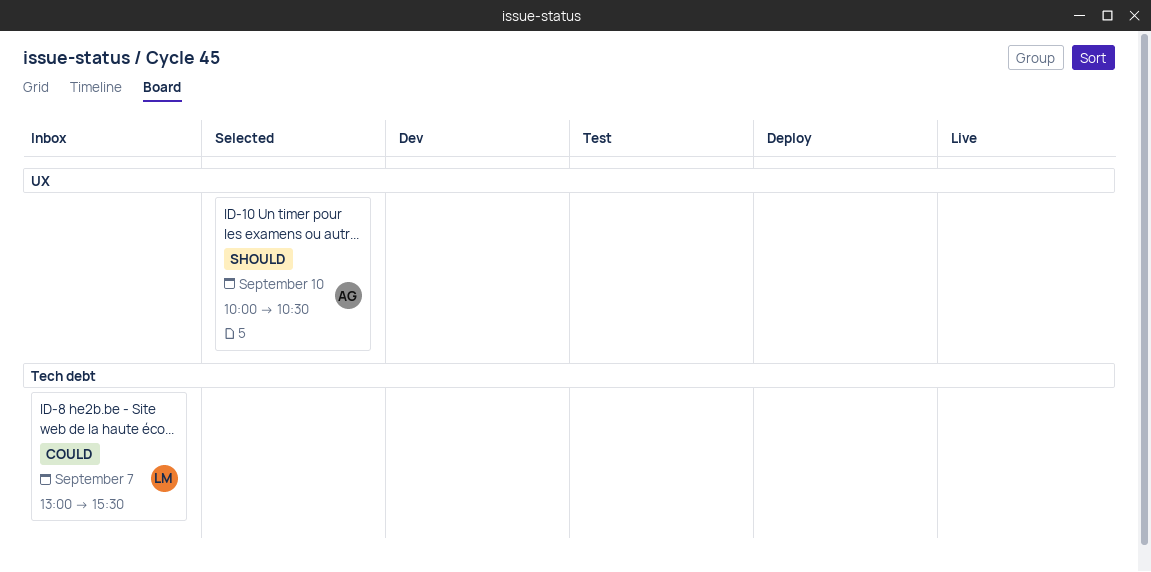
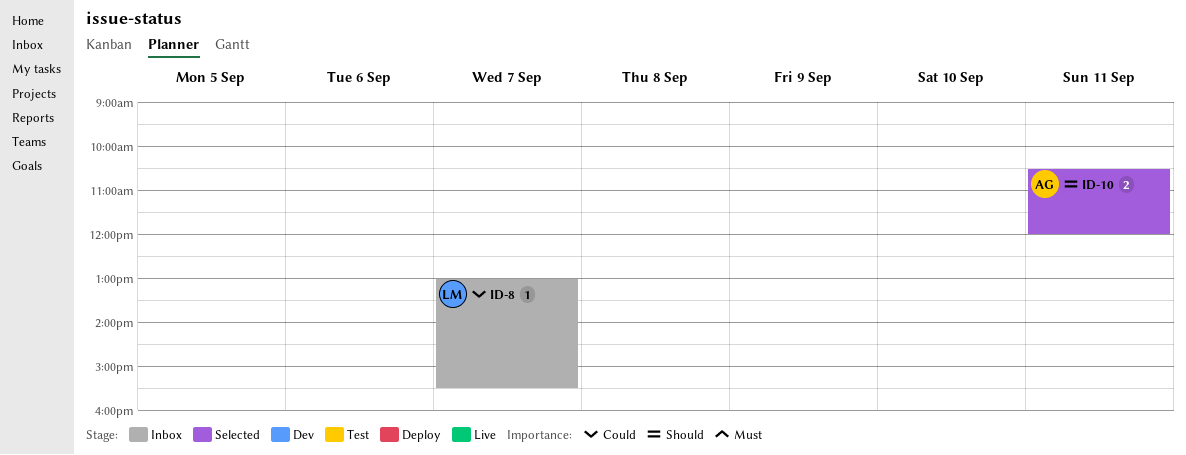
ID-10, day: Sep 10 -> Sep 11
ID-10, begins: 10:00 -> 10:30
ID-10, ends: 10:30 -> 12:00

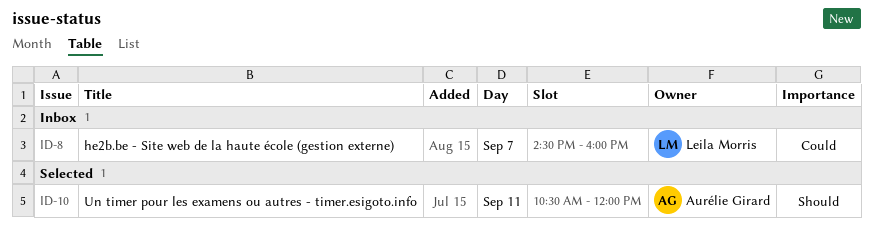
ID-8, begins: 13:00 -> 14:30
ID-8, ends: 15:30 -> 16:00

